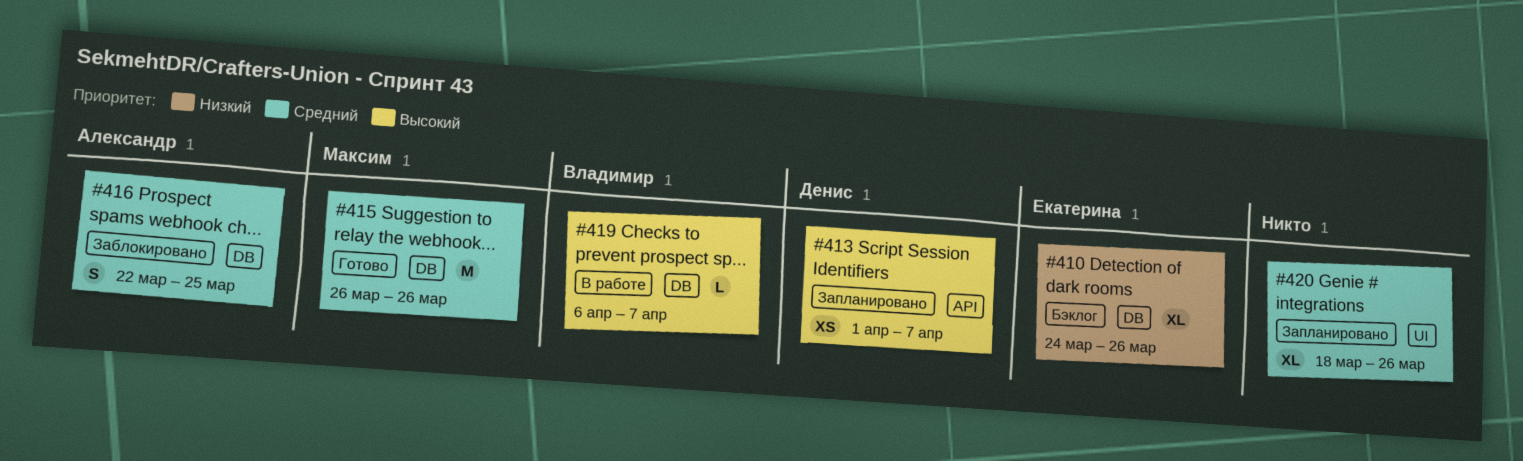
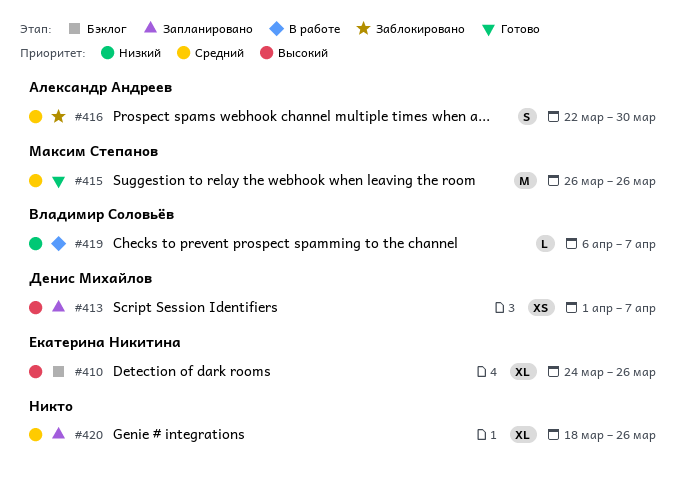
#410, priority: Низкий -> Высокий
#416, due: Mar 25 -> Mar 30
#419, priority: Высокий -> Низкий

